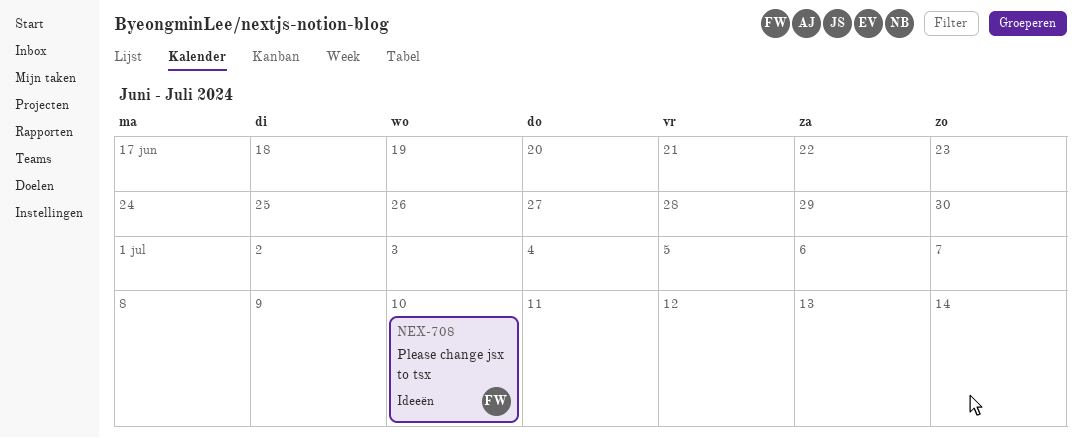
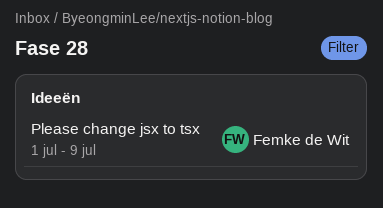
Please change jsx to tsx, due: Jul 10 -> Jul 9

